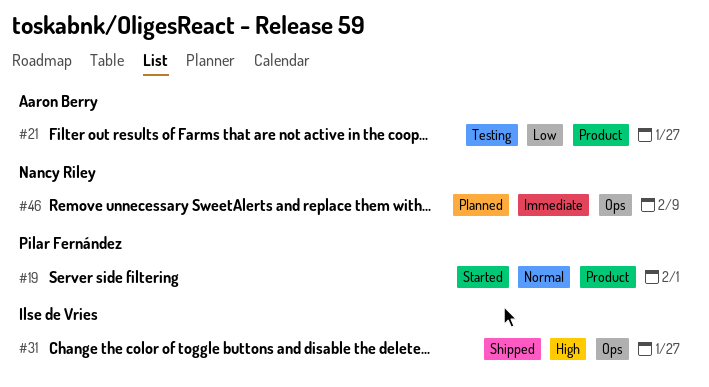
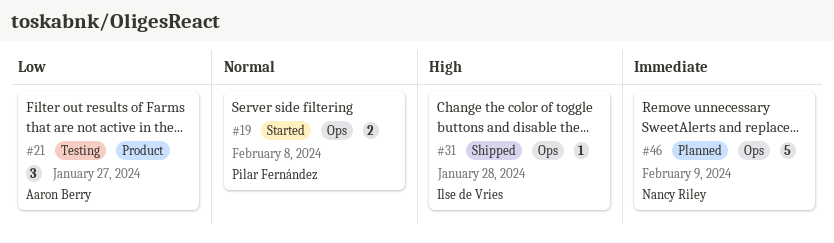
#19, label: Product -> Ops
#19, due: Feb 1 -> Feb 8
#31, due: Jan 27 -> Jan 28

